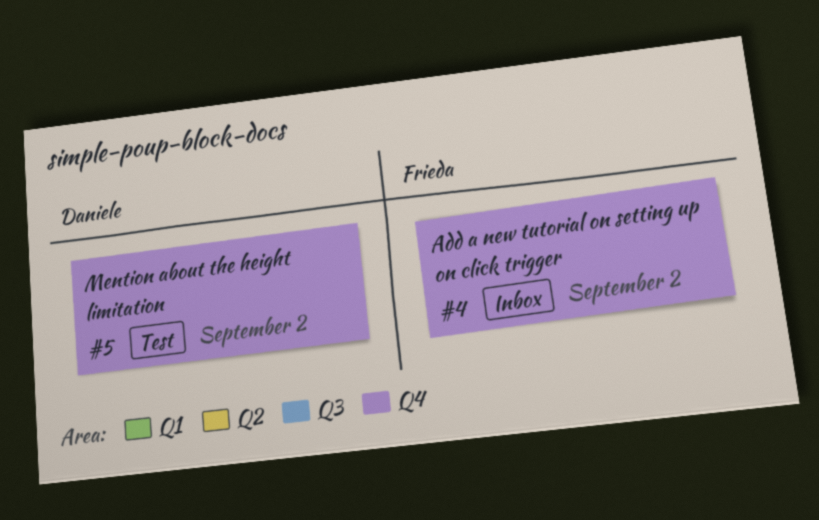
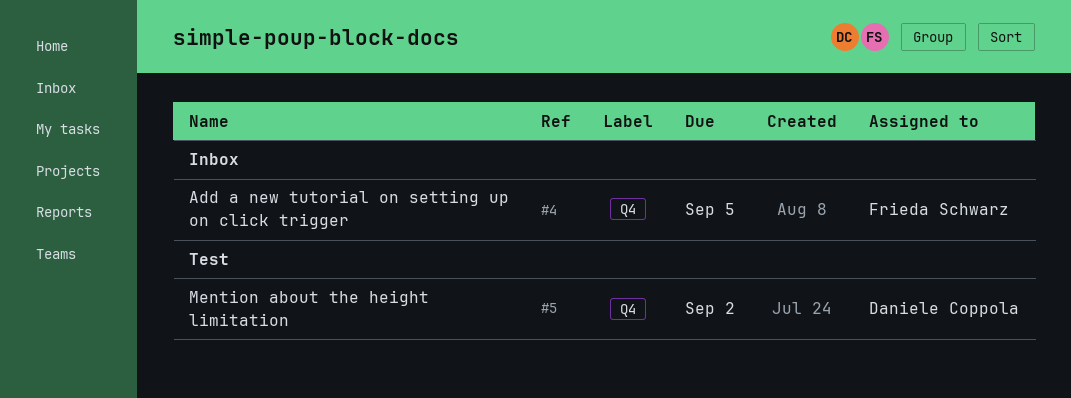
#4, due: Sep 2 -> Sep 5

